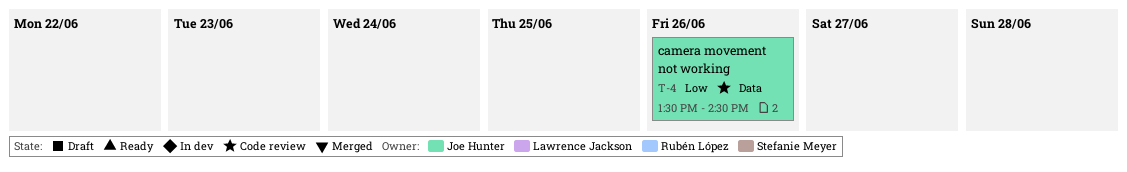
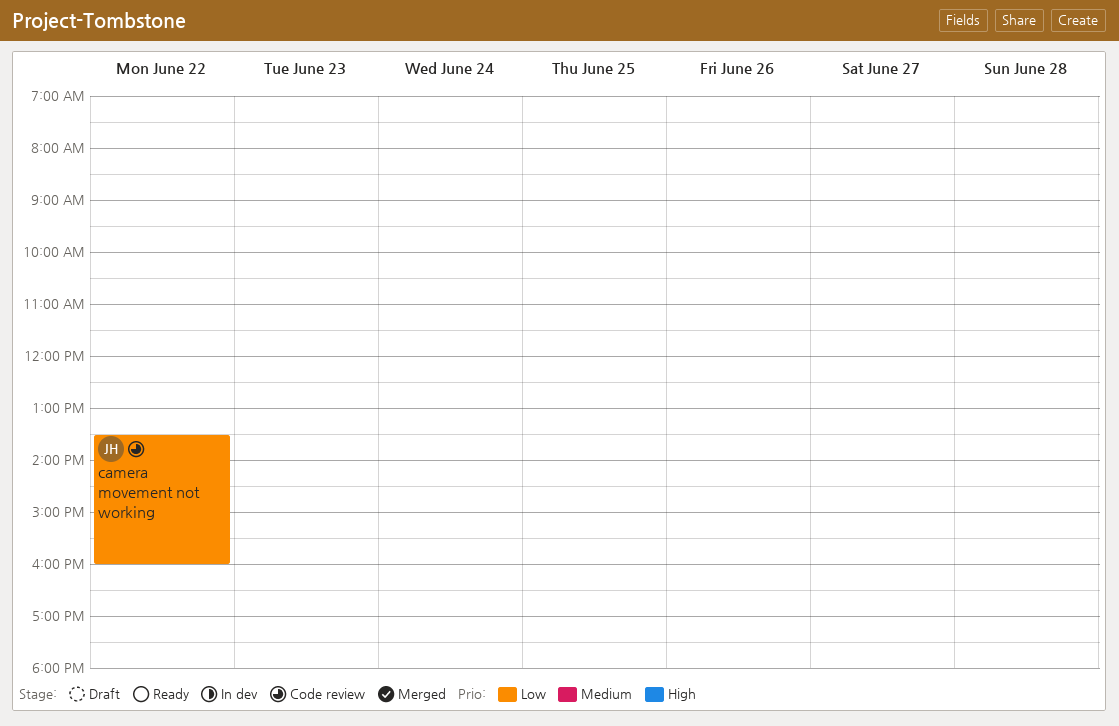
camera movement not working, day: Jun 26 -> Jun 22
camera movement not working, ends: 14:30 -> 16:00

